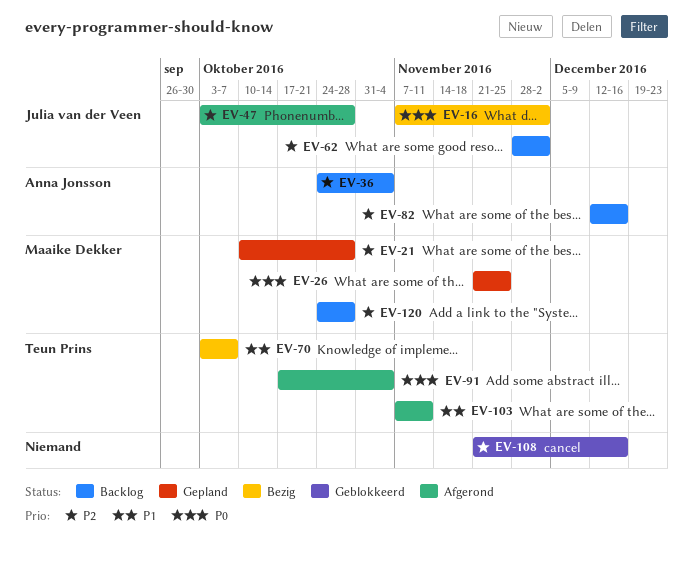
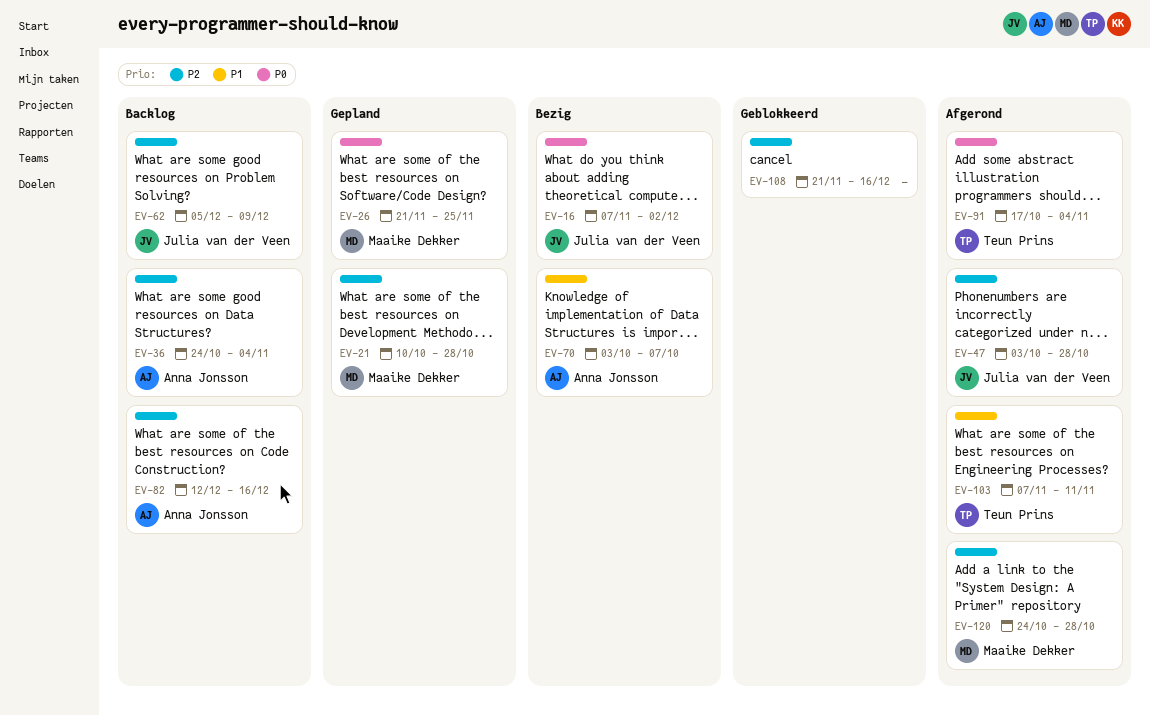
EV-62, start: Nov 28 -> Dec 5
EV-62, due: Dec 2 -> Dec 9
EV-70, owner: Teun Prins -> Anna Jonsson
EV-120, status: Backlog -> Afgerond

